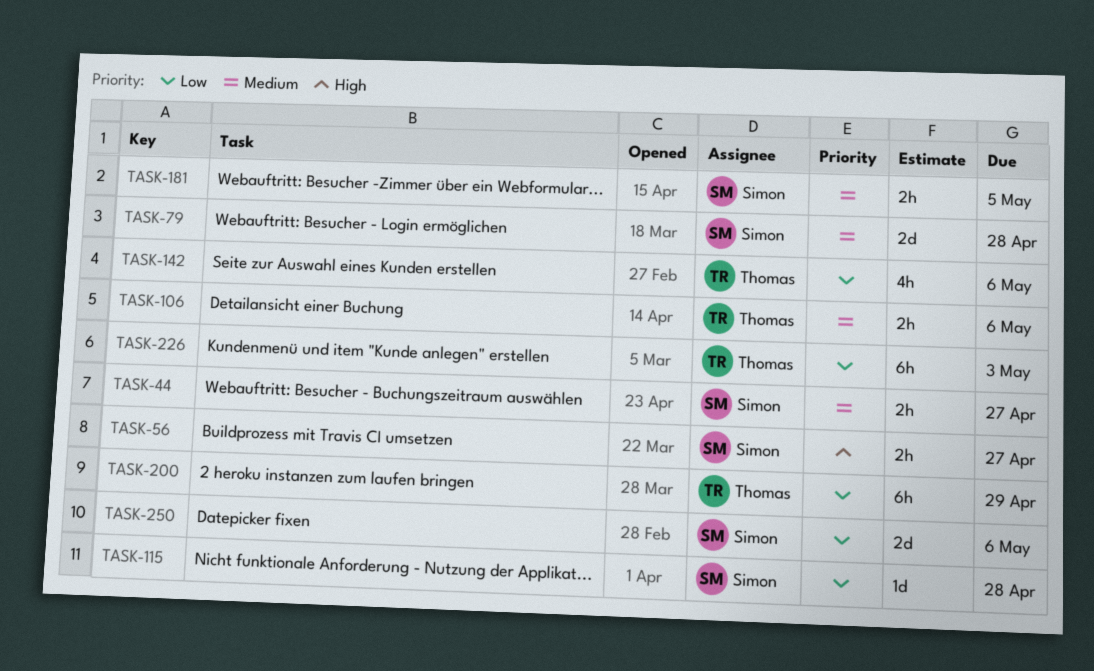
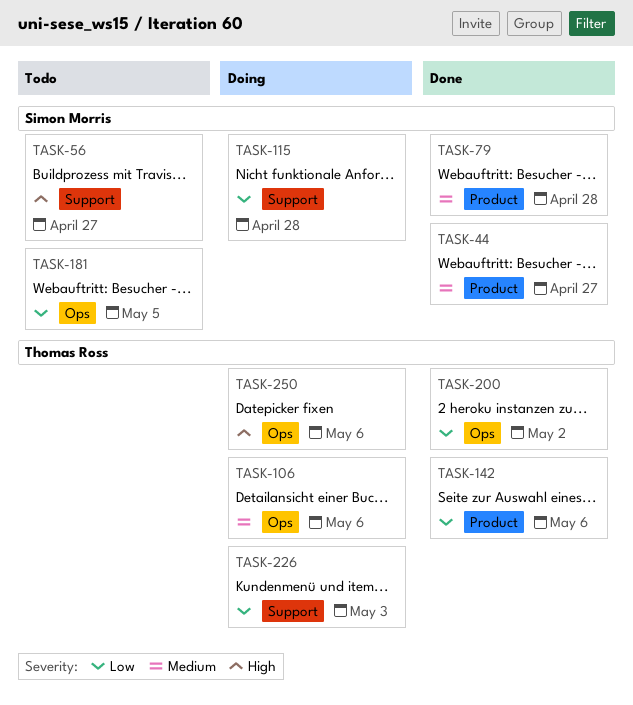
TASK-181, priority: Medium -> Low
TASK-200, due: Apr 29 -> May 2
TASK-250, owner: Simon Morris -> Thomas Ross
TASK-250, priority: Low -> High

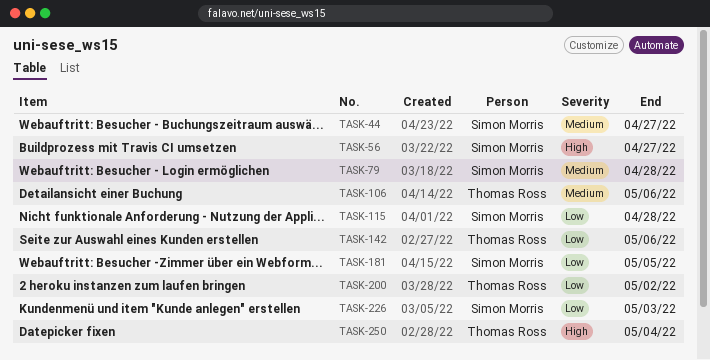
TASK-226, owner: Thomas Ross -> Simon Morris
TASK-250, due: May 6 -> May 4

